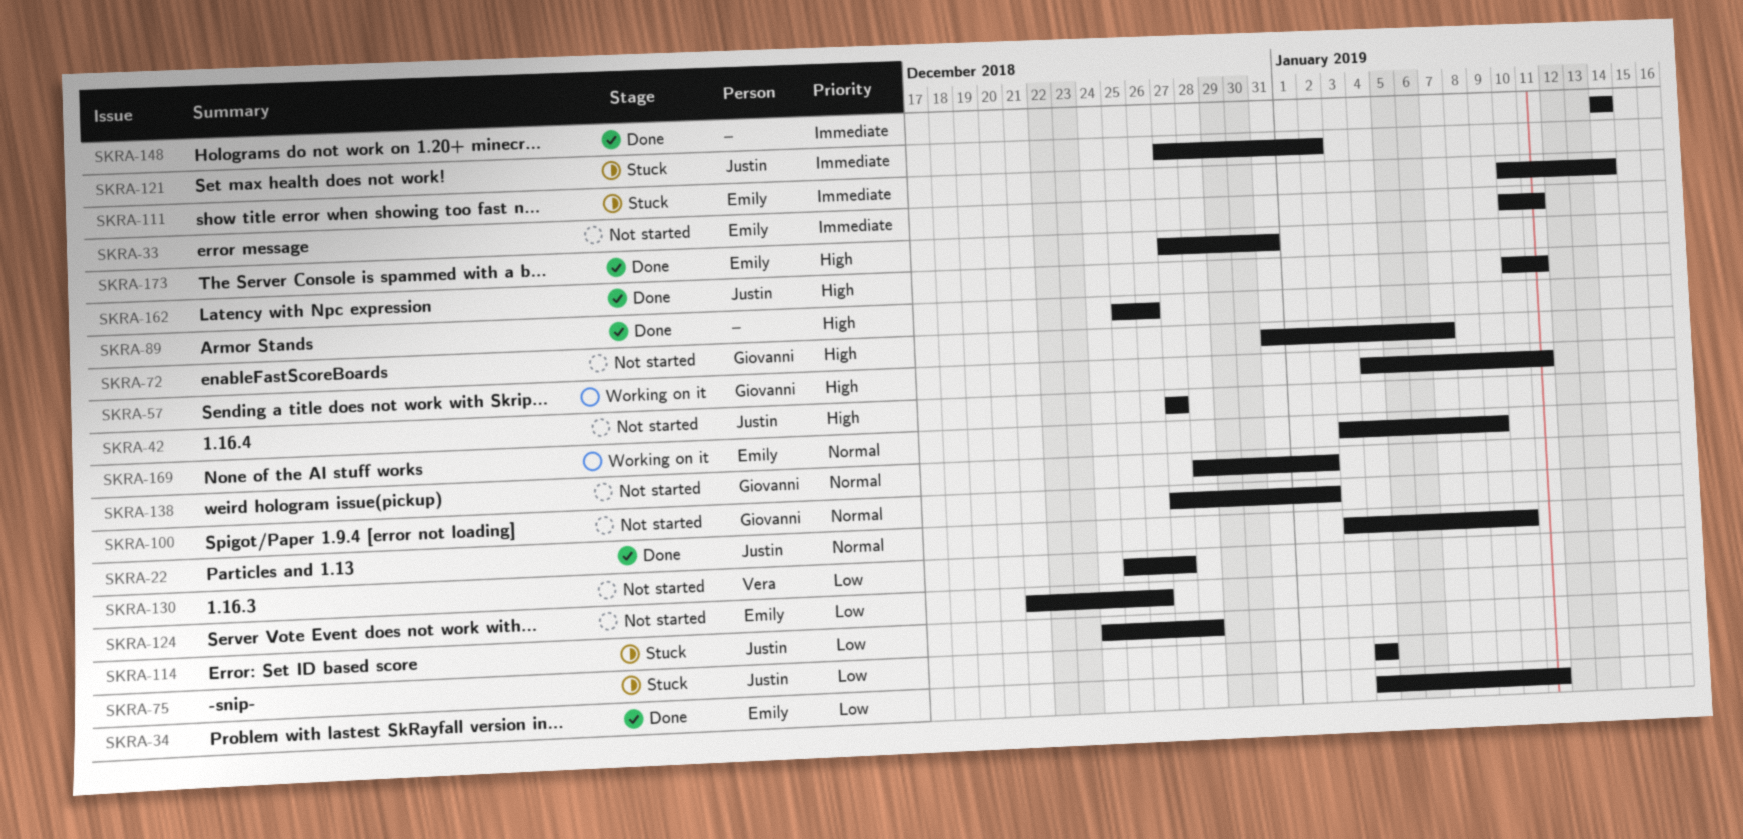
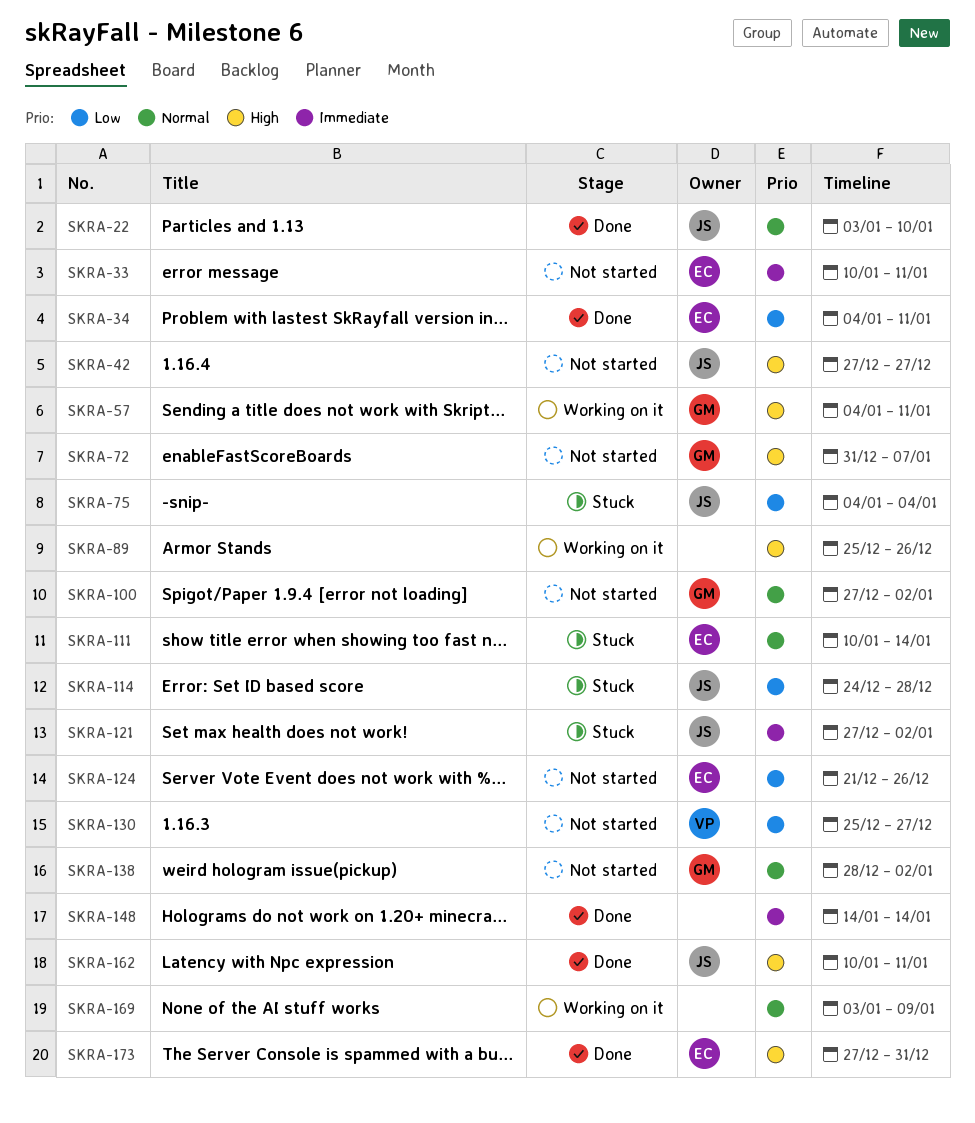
SKRA-89, status: Done -> Working on it
SKRA-111, priority: Immediate -> Normal
SKRA-169, owner: Emily -> none

